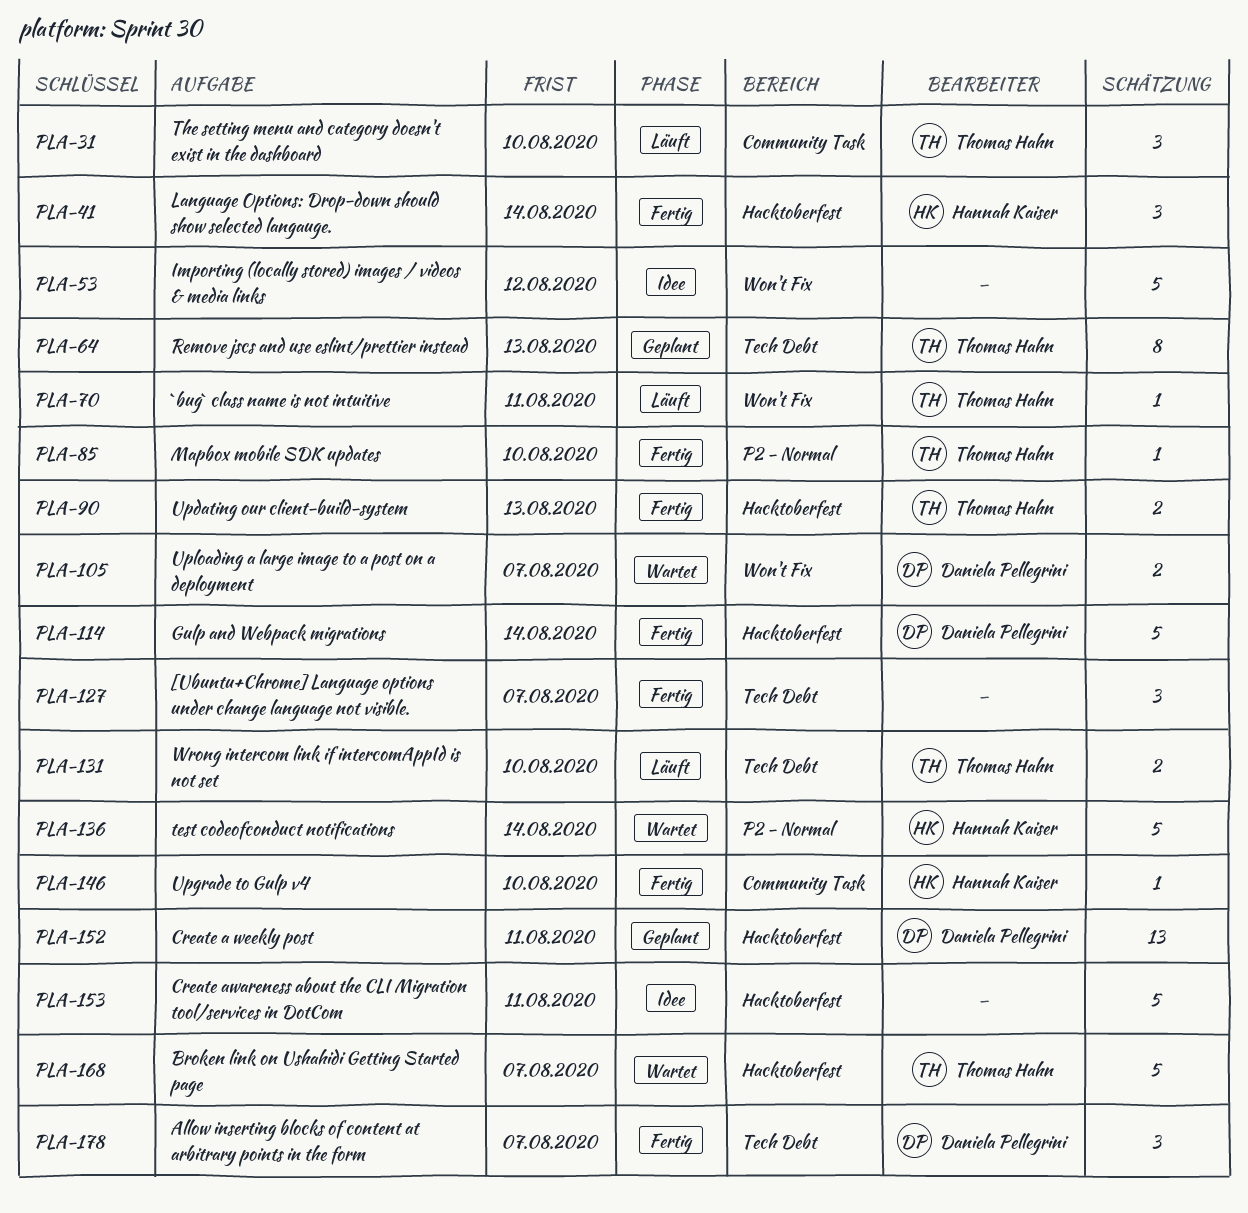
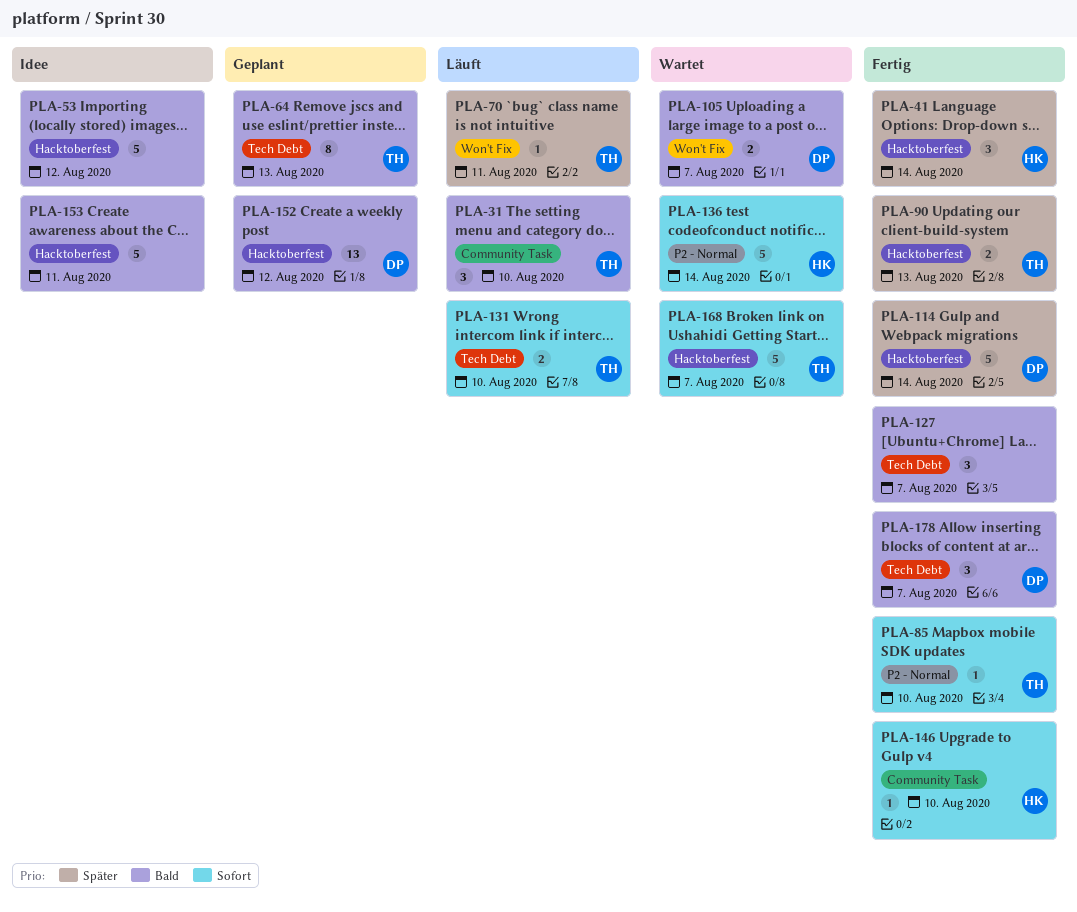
PLA-53, label: Won't Fix -> Hacktoberfest
PLA-152, due: Aug 11 -> Aug 12

